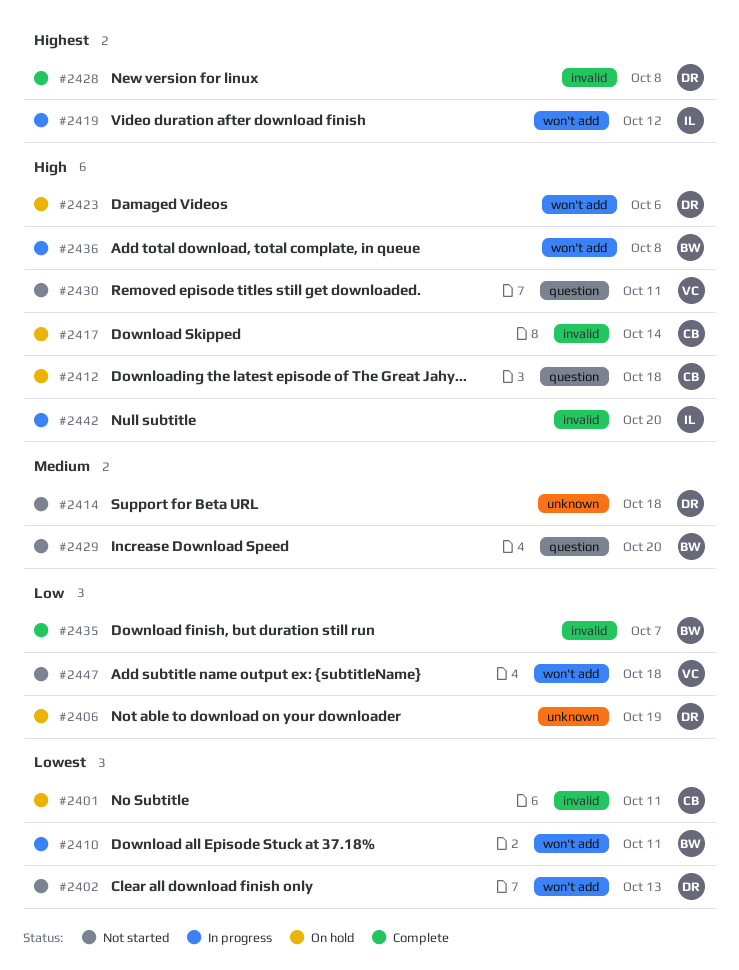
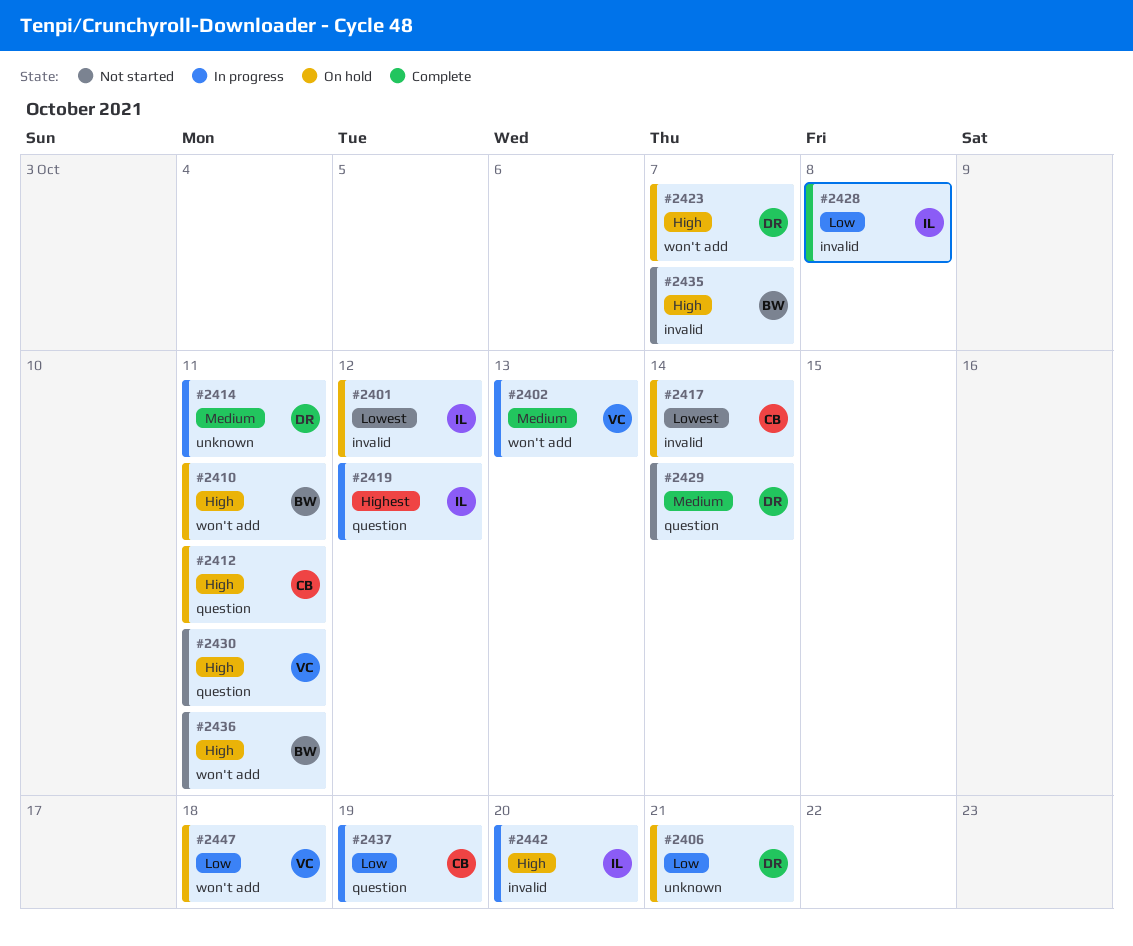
#2401, owner: CB -> IL
#2401, due: Oct 11 -> Oct 12
#2402, status: Not started -> In progress
#2402, owner: DR -> VC
#2402, priority: Lowest -> Medium
#2406, due: Oct 19 -> Oct 21
#2410, status: In progress -> On hold
#2410, priority: Lowest -> High
#2412, due: Oct 18 -> Oct 11
#2414, status: Not started -> In progress
#2414, due: Oct 18 -> Oct 11
#2417, priority: High -> Lowest
#2419, label: won't add -> question
#2423, due: Oct 6 -> Oct 7
#2428, owner: DR -> IL
#2428, priority: Highest -> Low
#2429, owner: BW -> DR
#2429, due: Oct 20 -> Oct 14
#2435, status: Complete -> Not started
#2435, priority: Low -> High
#2436, status: In progress -> Not started
#2436, due: Oct 8 -> Oct 11
#2437: none -> present
#2447, status: Not started -> On hold

